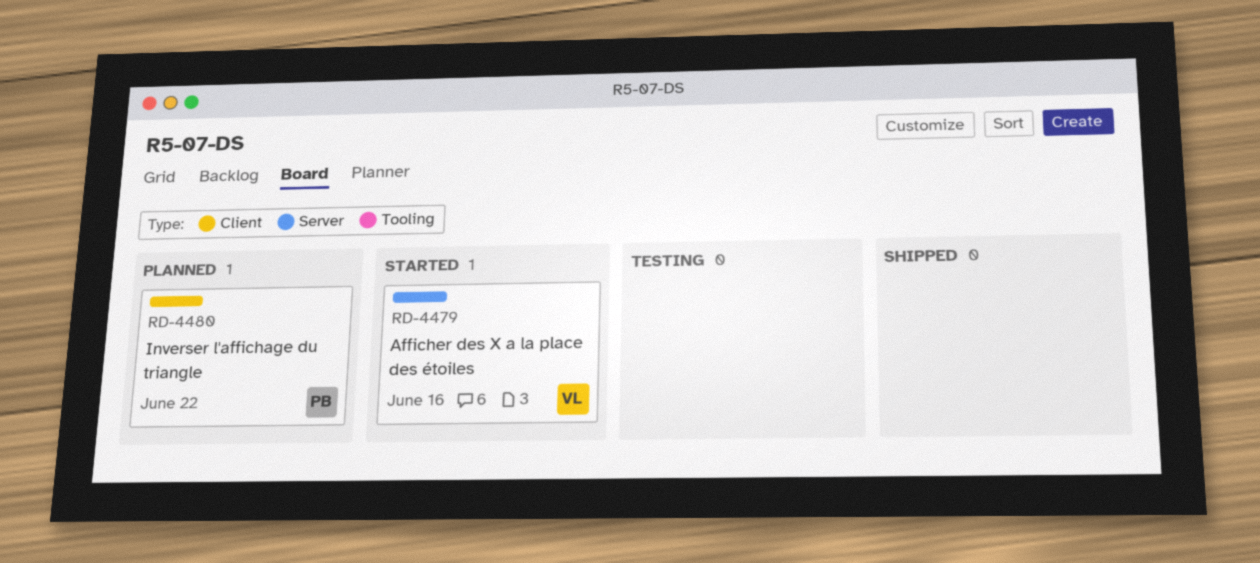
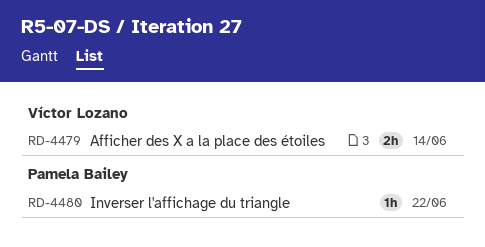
RD-4479, due: Jun 16 -> Jun 14

